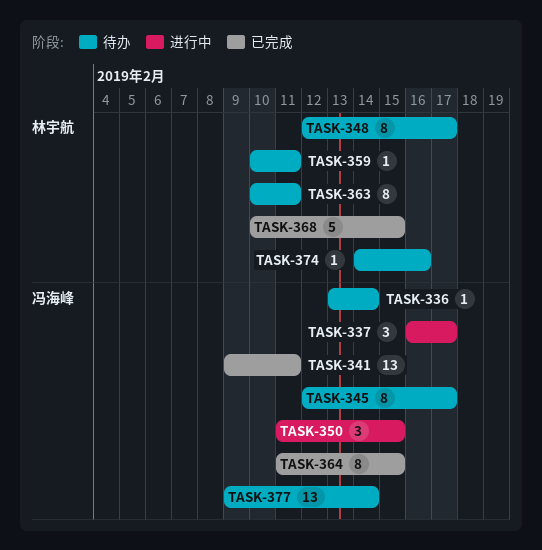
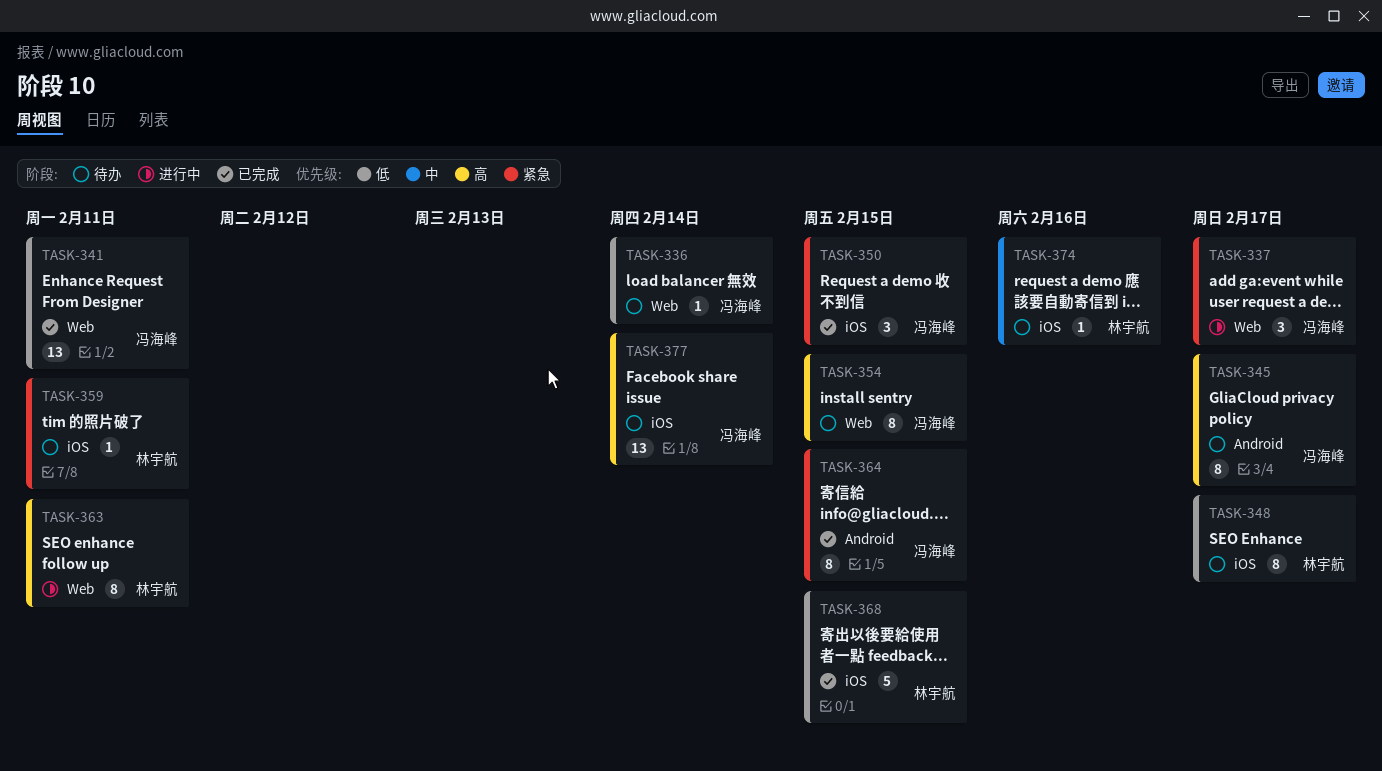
TASK-350, status: 进行中 -> 已完成
TASK-354: none -> present
TASK-363, status: 待办 -> 进行中

